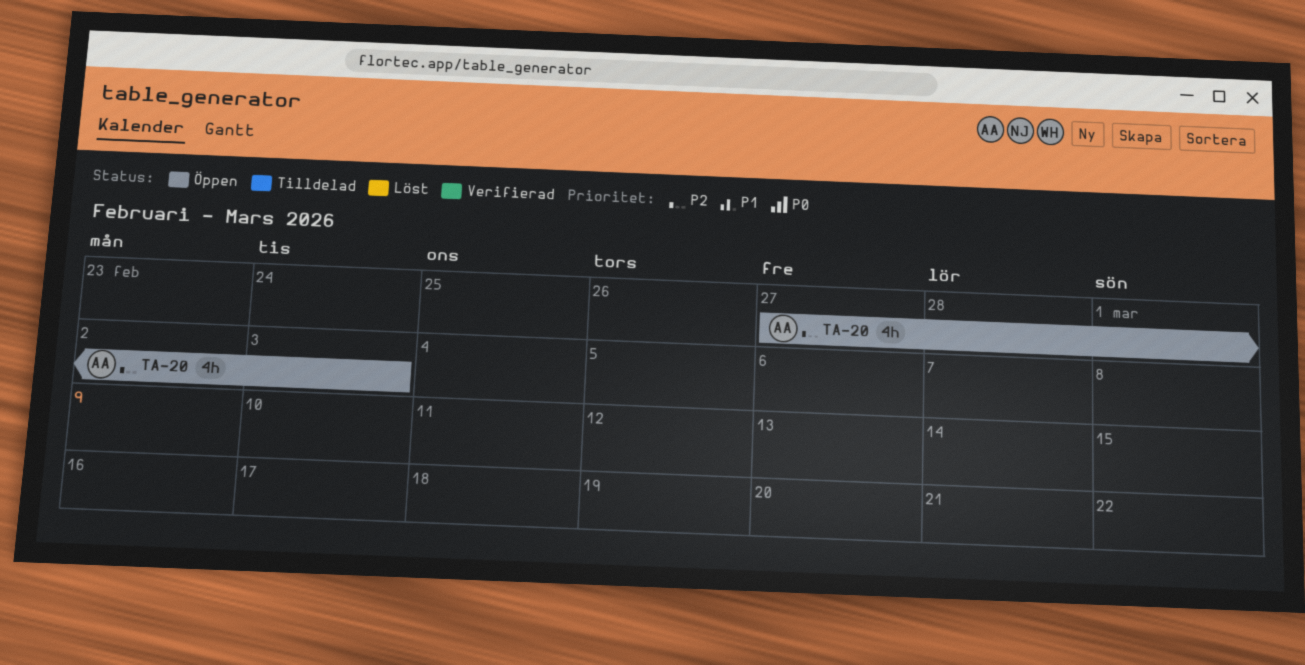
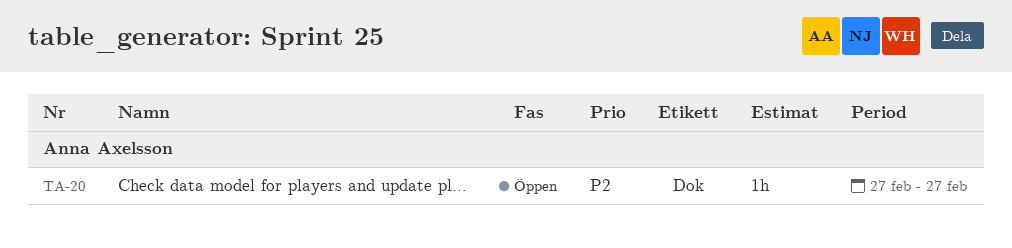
TA-20, estimate: 4h -> 1h
TA-20, due: Mar 3 -> Feb 27

